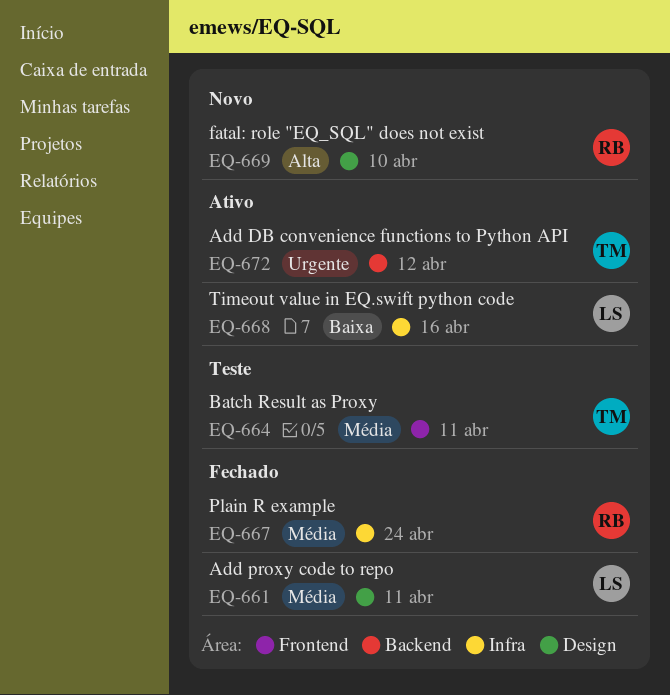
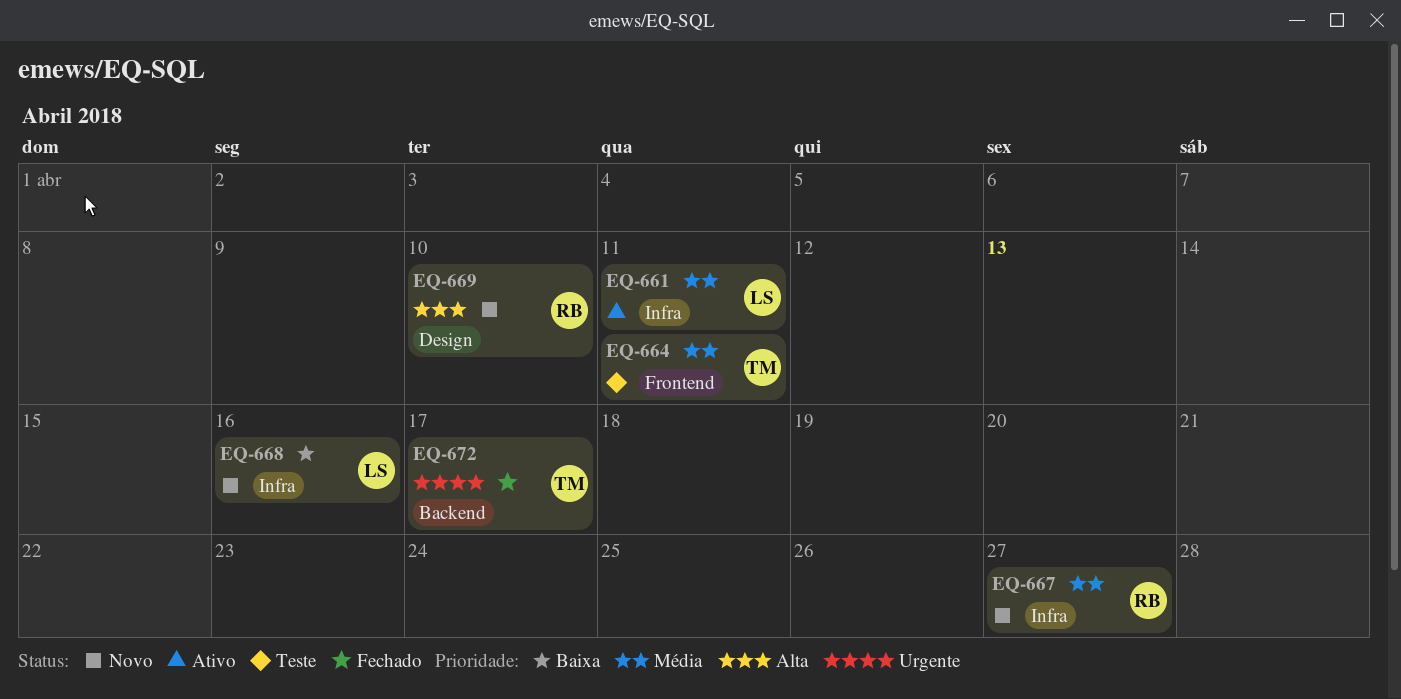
EQ-661, status: Fechado -> Ativo
EQ-661, label: Design -> Infra
EQ-667, status: Fechado -> Novo
EQ-667, due: Apr 24 -> Apr 27
EQ-668, status: Ativo -> Novo
EQ-672, status: Ativo -> Fechado
EQ-672, due: Apr 12 -> Apr 17

